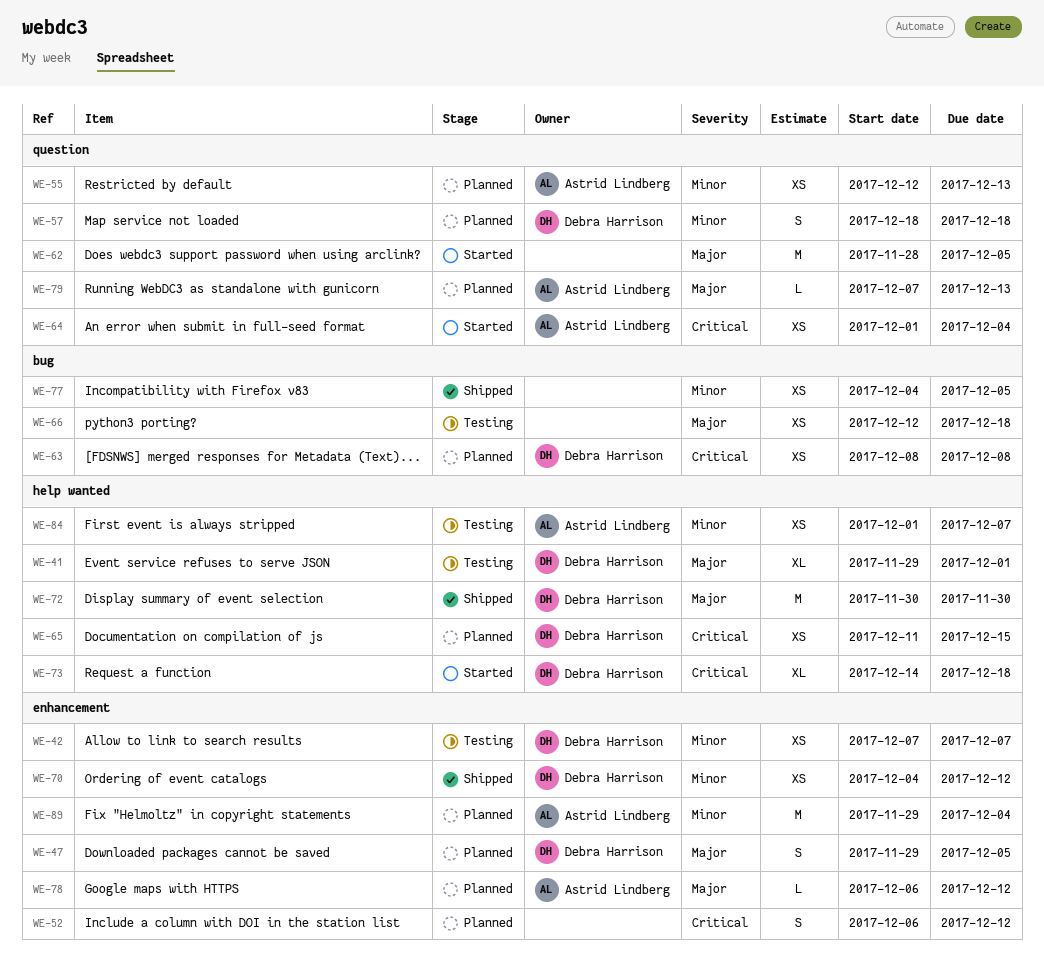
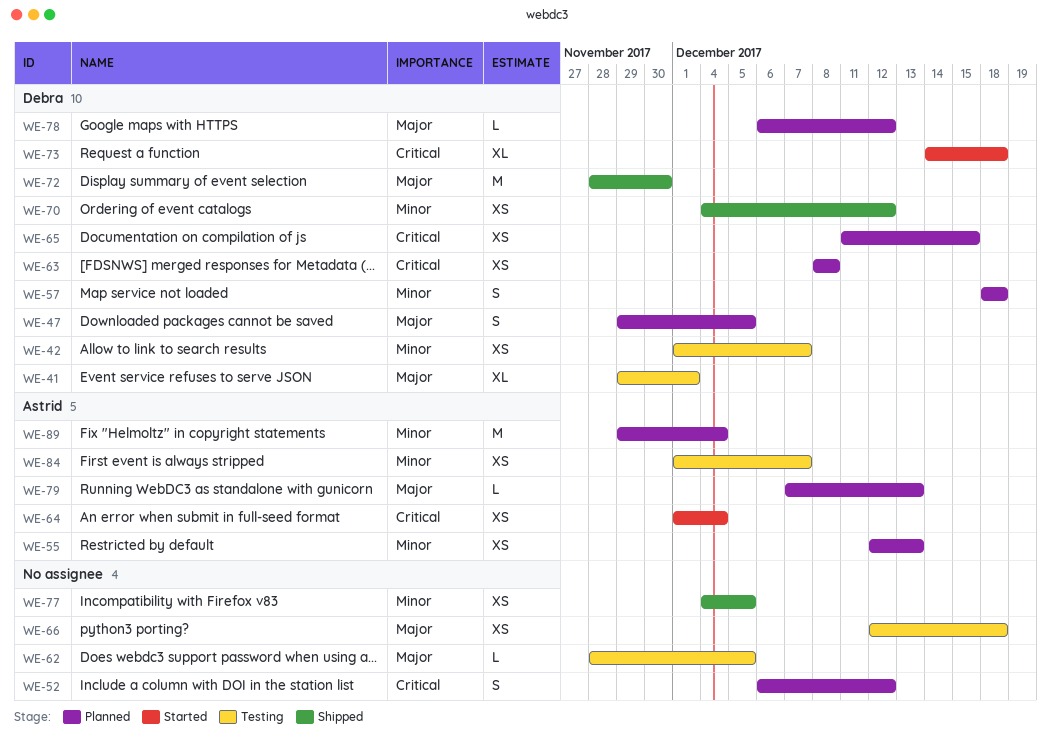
WE-42, start: Dec 7 -> Dec 1
WE-62, status: Started -> Testing
WE-62, estimate: M -> L
WE-72, start: Nov 30 -> Nov 28
WE-78, owner: Astrid Lindberg -> Debra Harrison

